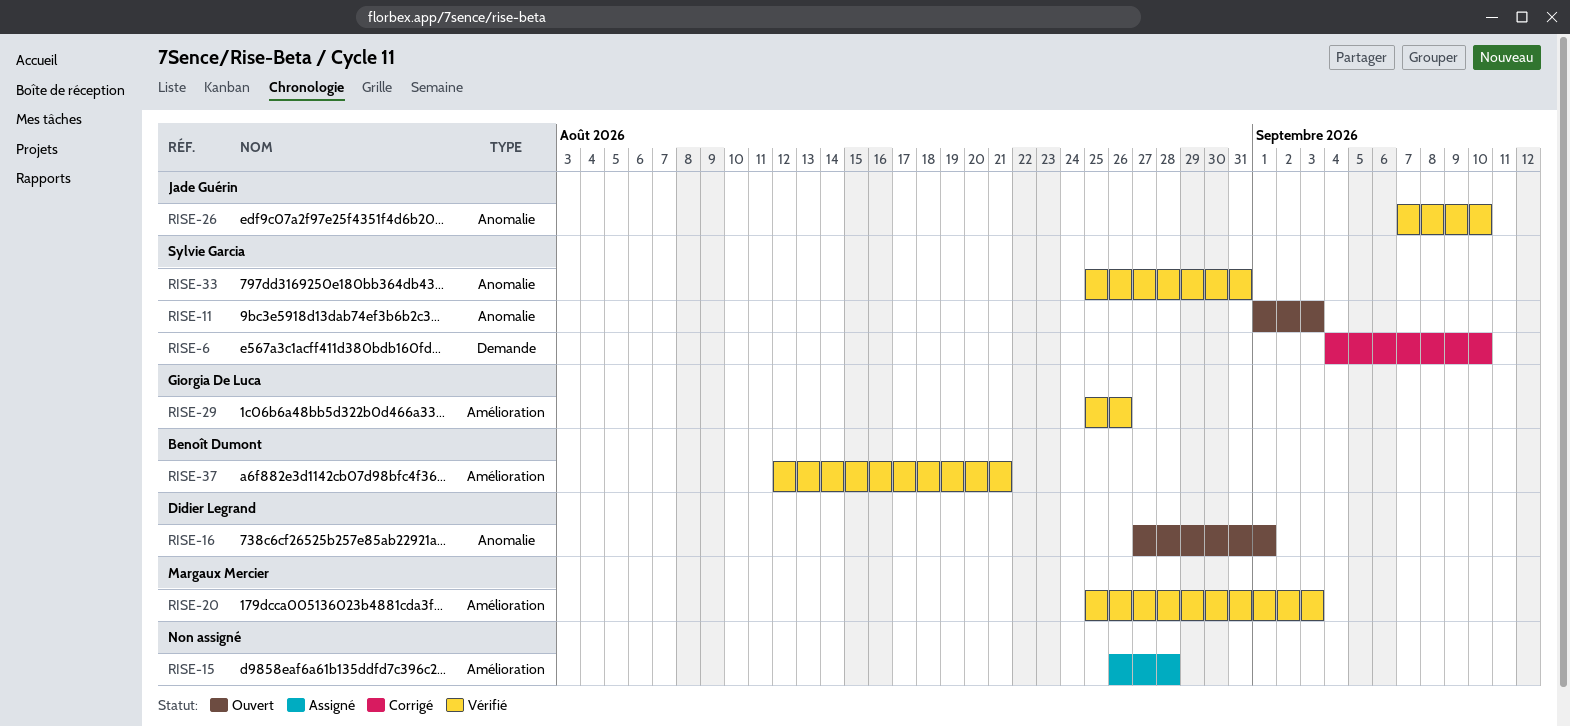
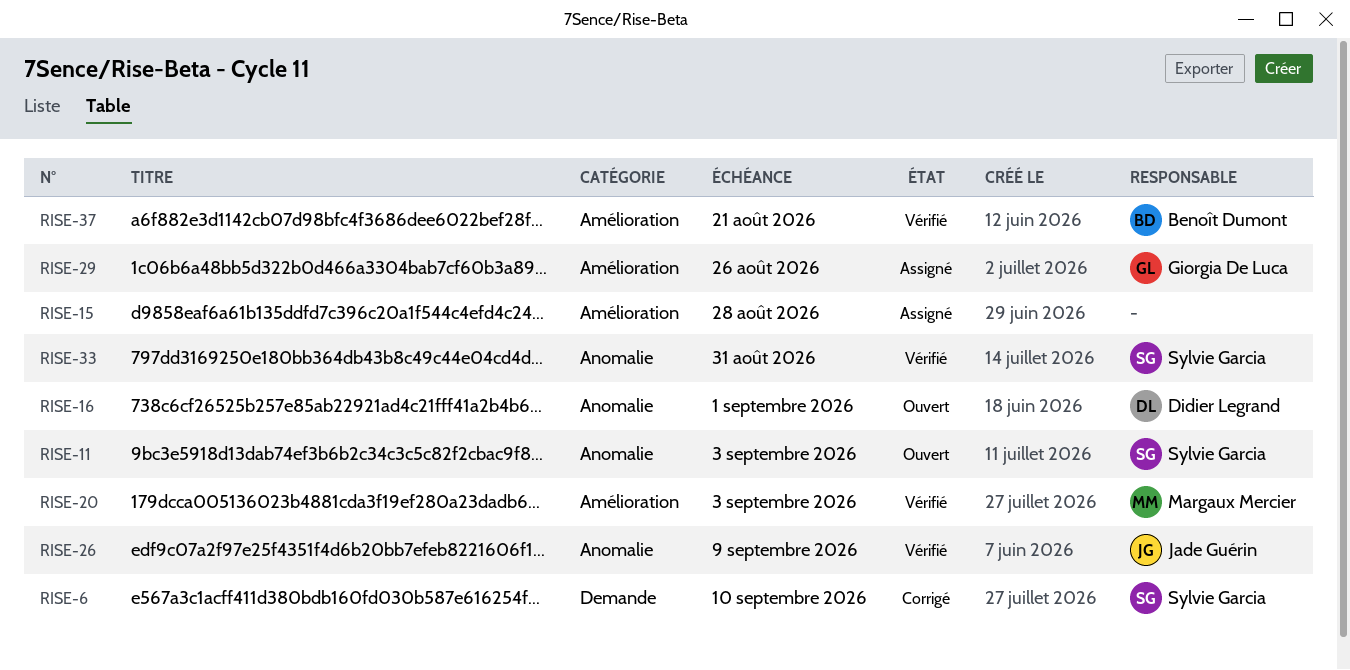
RISE-26, due: Sep 10 -> Sep 9
RISE-29, status: Vérifié -> Assigné

